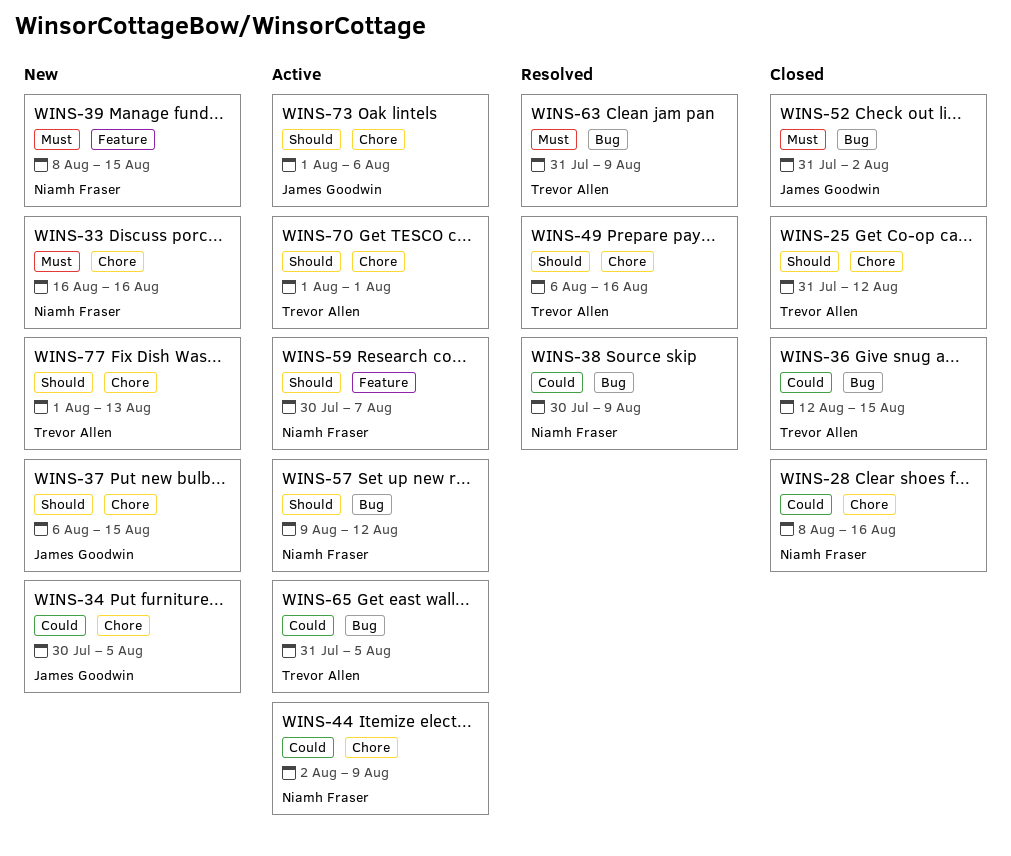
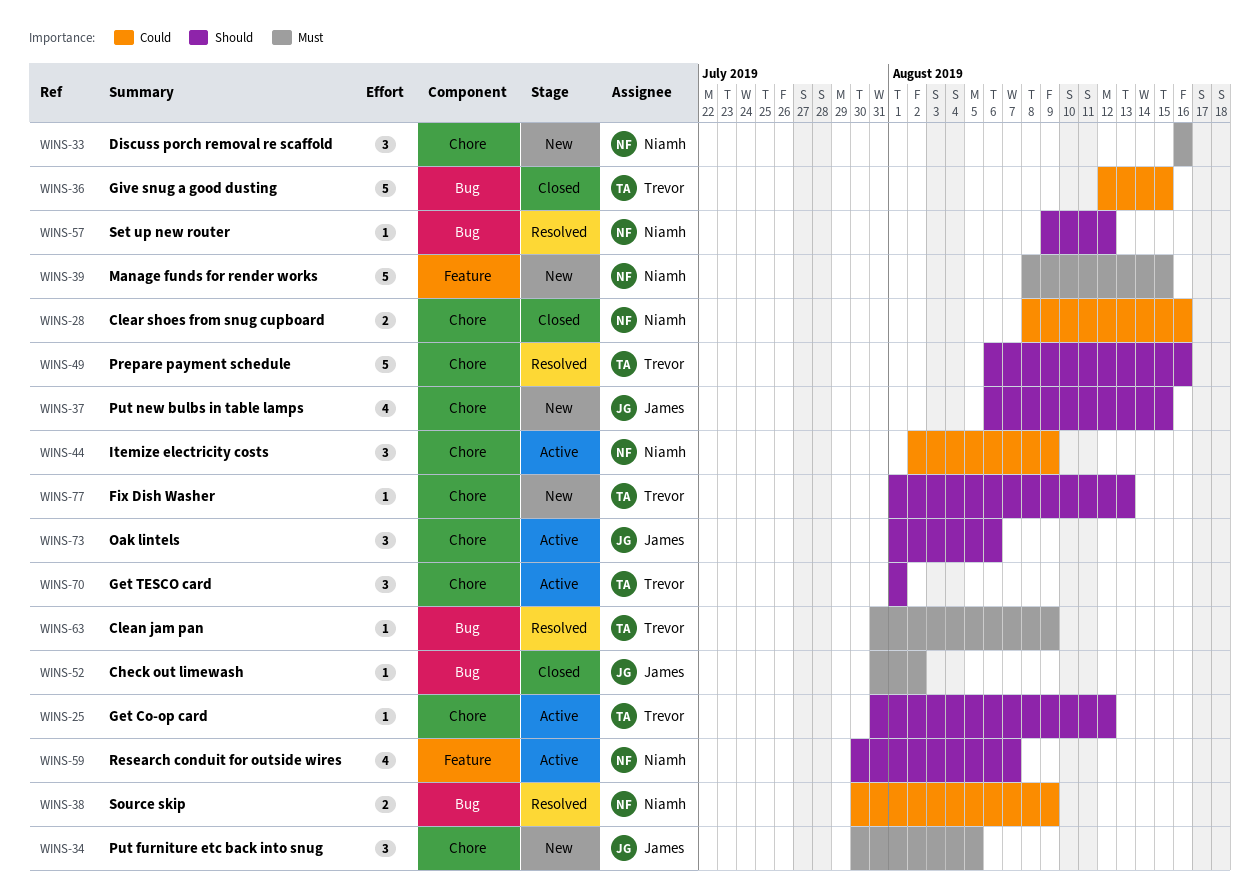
WINS-25, status: Closed -> Active
WINS-34, priority: Could -> Must
WINS-57, status: Active -> Resolved
WINS-65: present -> none

